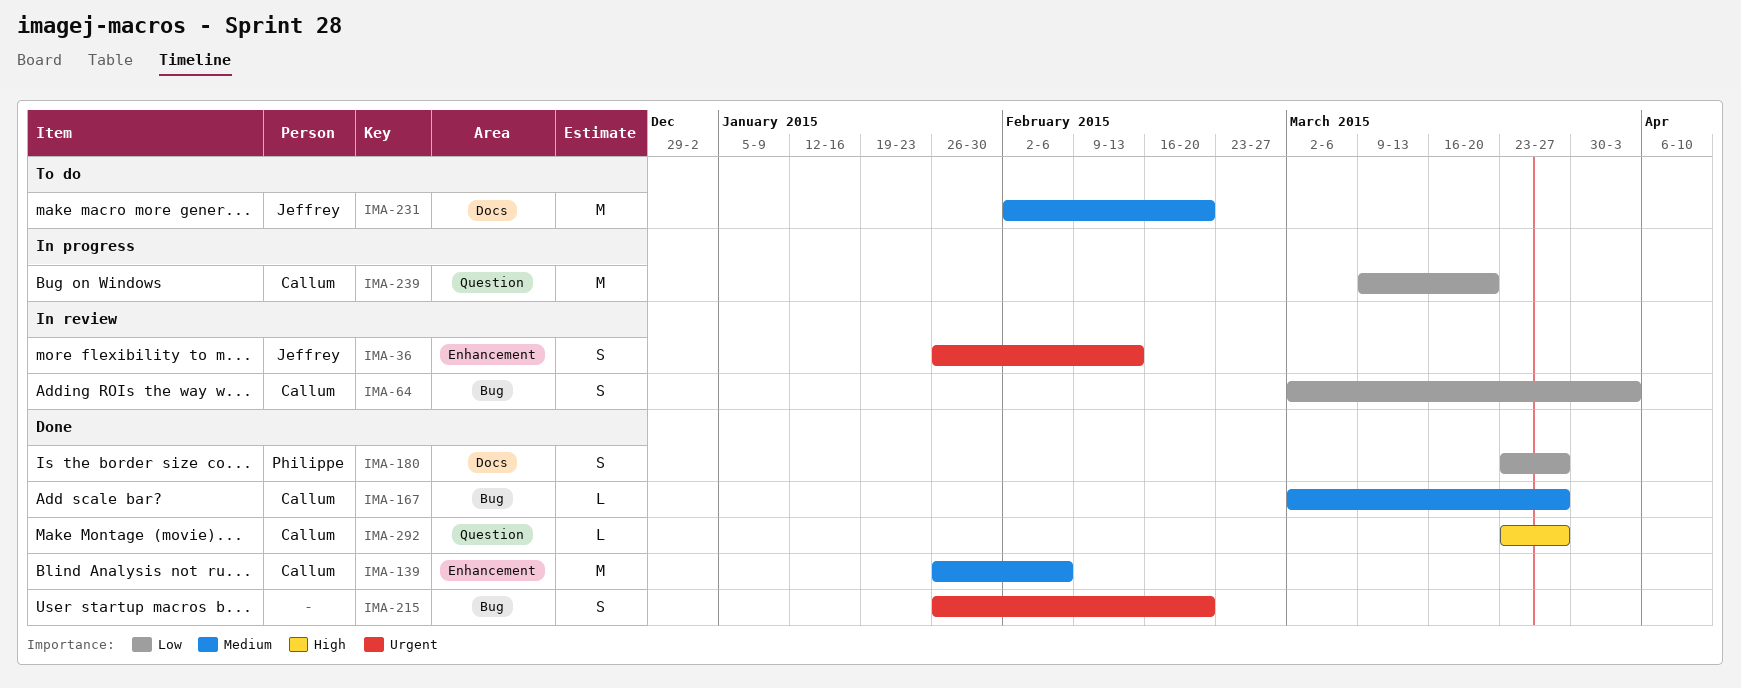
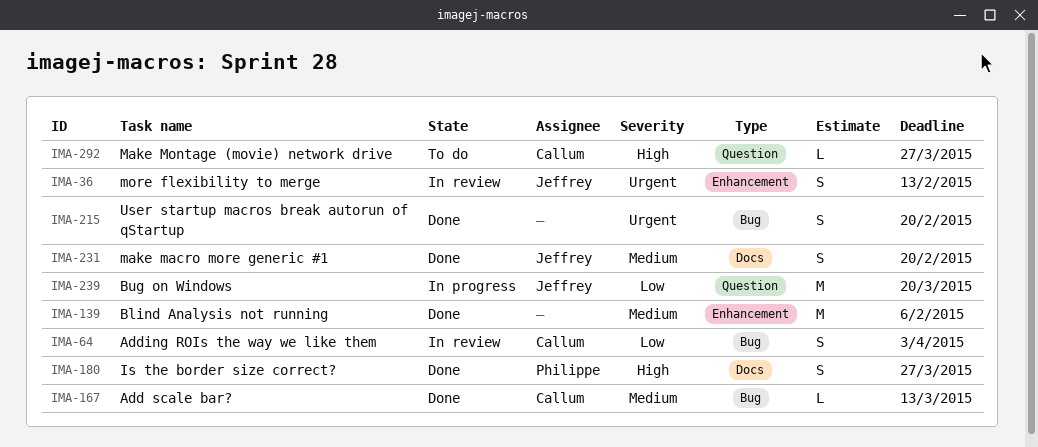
IMA-139, owner: Callum -> none
IMA-167, due: Mar 27 -> Mar 13
IMA-180, priority: Low -> High
IMA-231, status: To do -> Done
IMA-231, estimate: M -> S
IMA-239, owner: Callum -> Jeffrey
IMA-292, status: Done -> To do

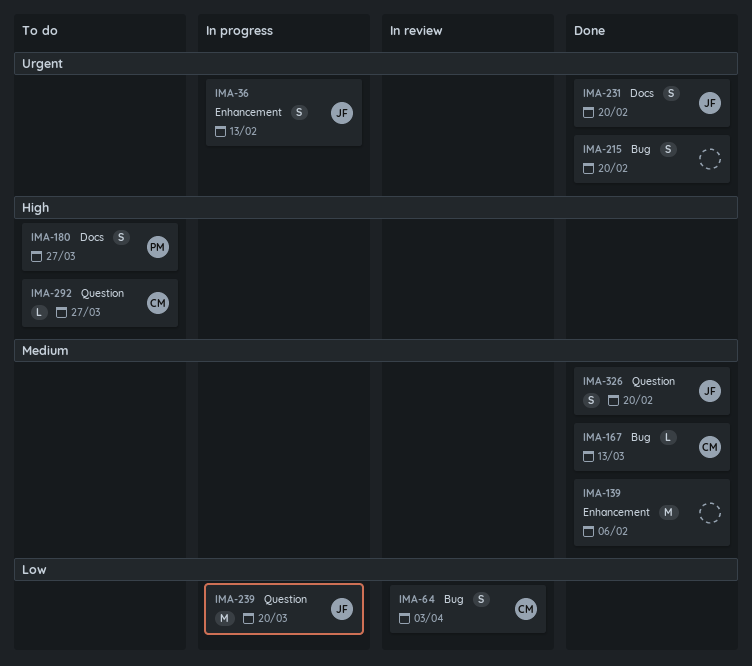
IMA-36, status: In review -> In progress
IMA-180, status: Done -> To do
IMA-231, priority: Medium -> Urgent
IMA-326: none -> present

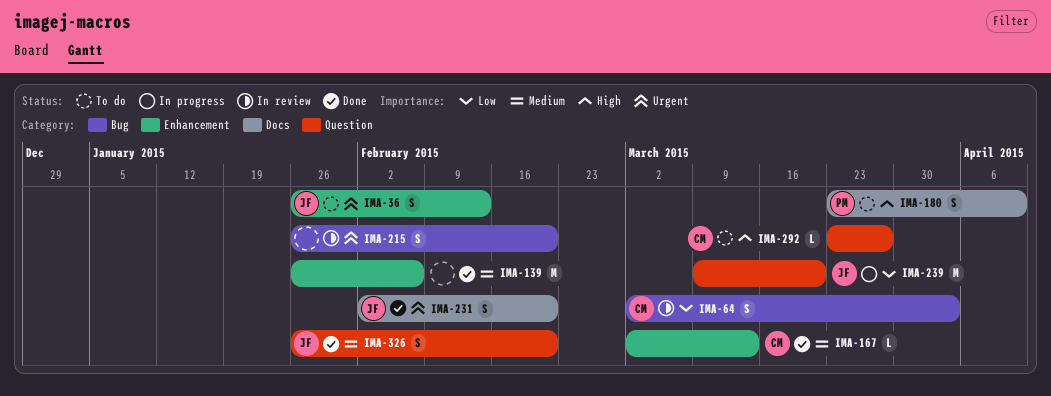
IMA-36, status: In progress -> To do
IMA-167, label: Bug -> Enhancement
IMA-180, due: Mar 27 -> Apr 10
IMA-215, status: Done -> In review

